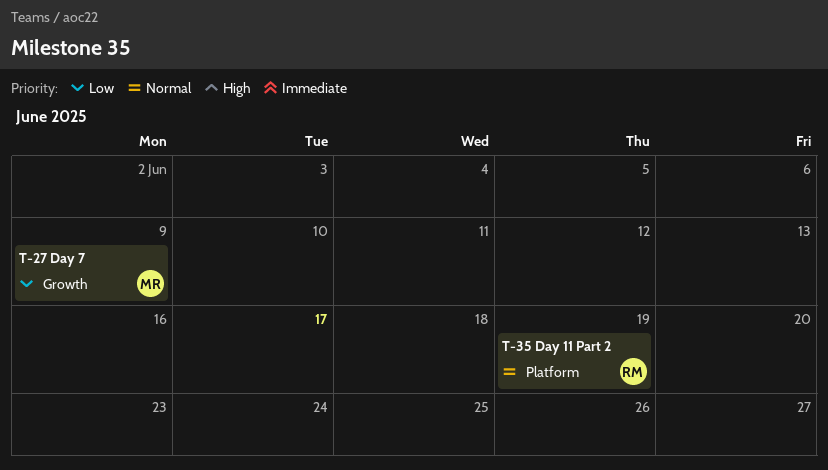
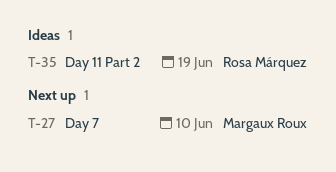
T-27, due: Jun 9 -> Jun 10

